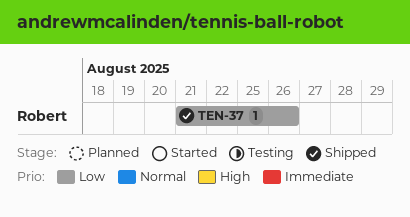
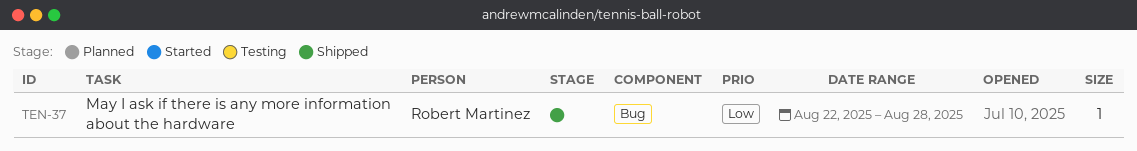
TEN-37, start: Aug 21 -> Aug 22
TEN-37, due: Aug 26 -> Aug 28

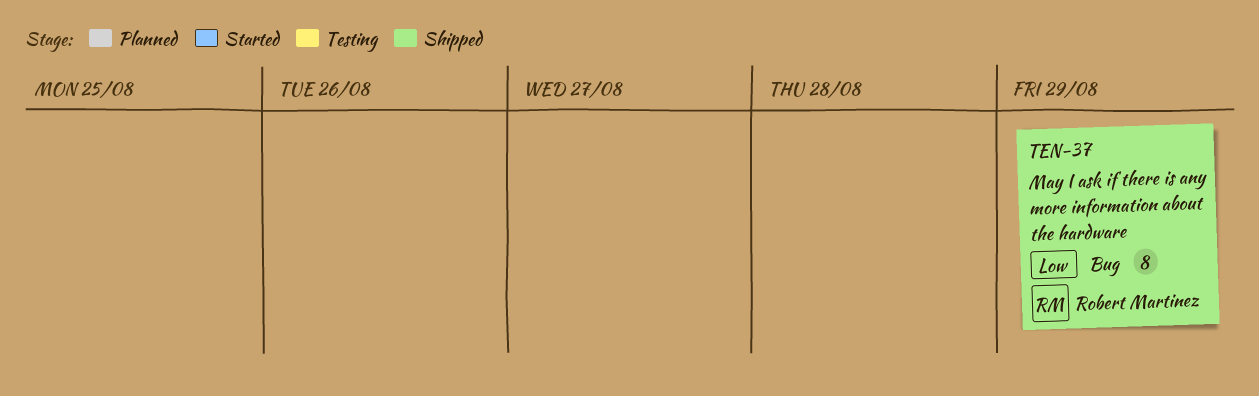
TEN-37, estimate: 1 -> 8
TEN-37, due: Aug 28 -> Aug 29

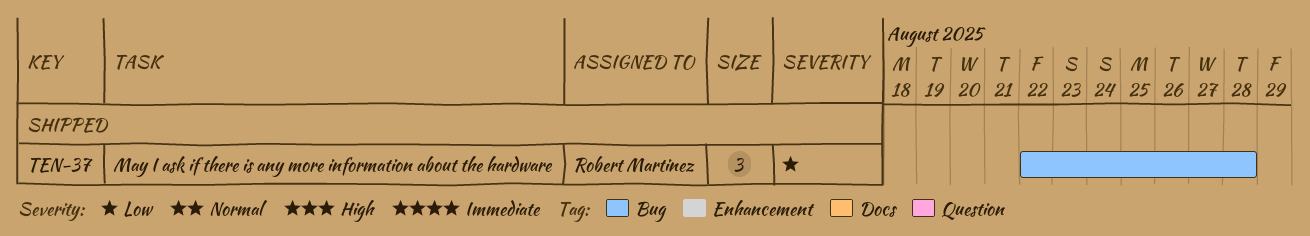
TEN-37, estimate: 8 -> 3
TEN-37, due: Aug 29 -> Aug 28

